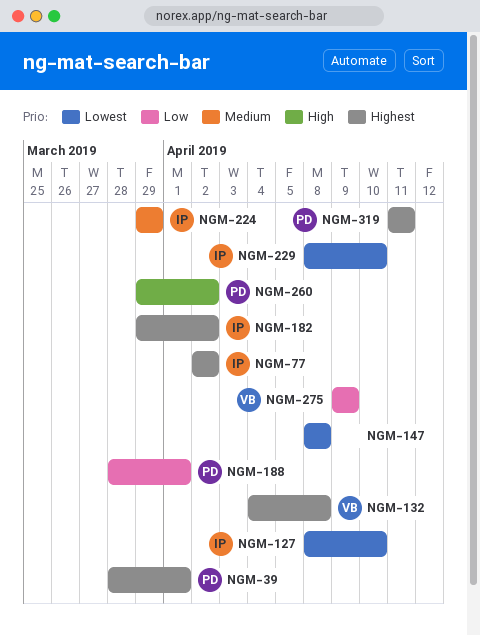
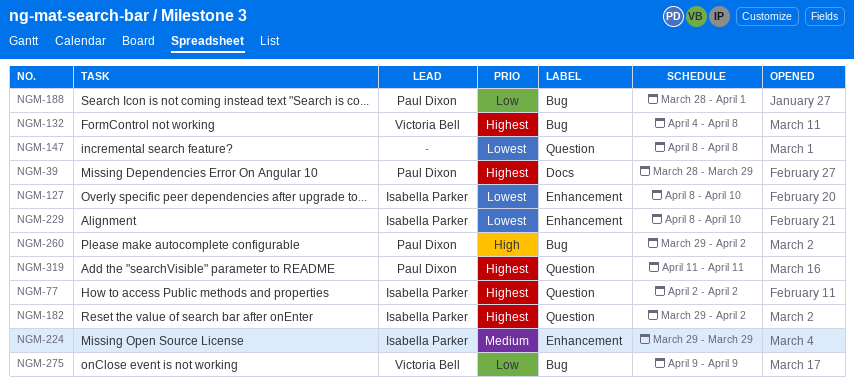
NGM-39, due: Apr 1 -> Mar 29

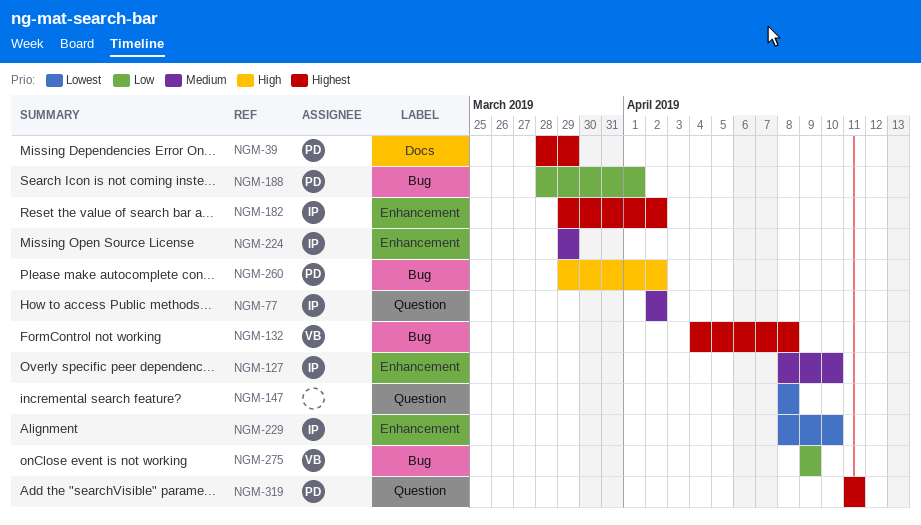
NGM-77, priority: Highest -> Medium
NGM-127, priority: Lowest -> Medium
NGM-182, label: Question -> Enhancement

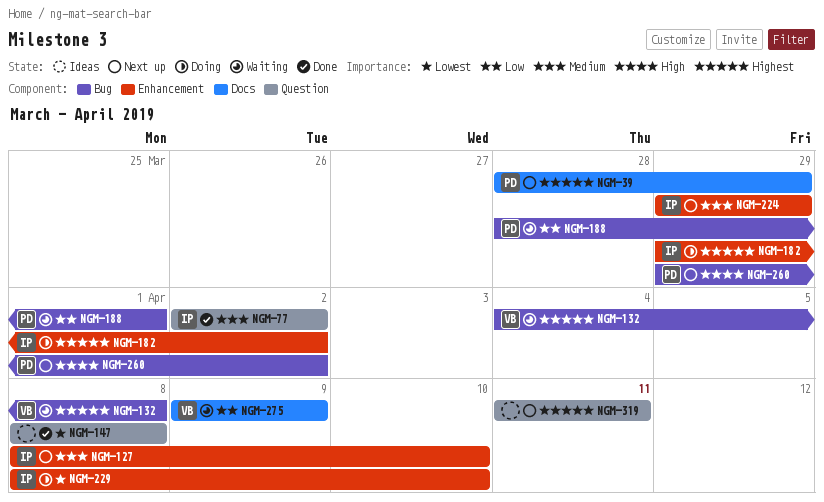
NGM-275, label: Bug -> Docs
NGM-319, owner: PD -> none

